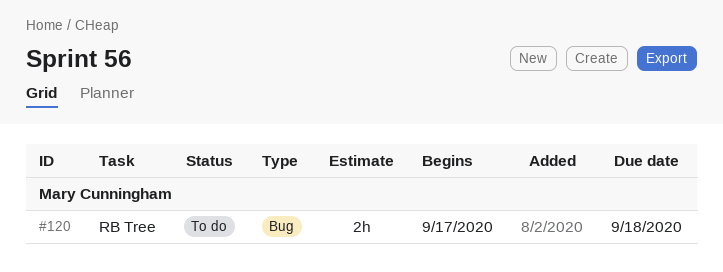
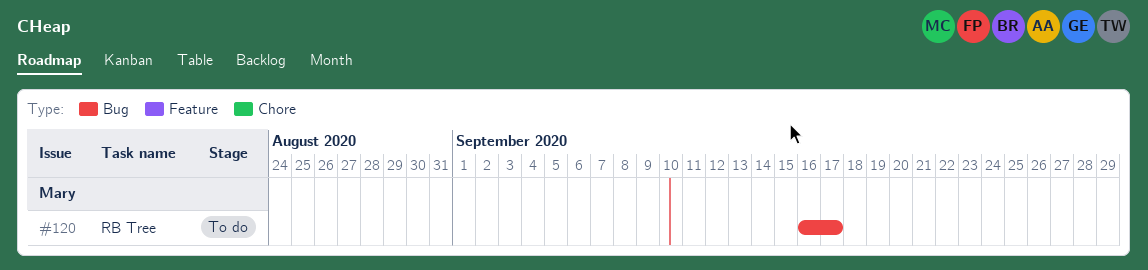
#120, start: Sep 17 -> Sep 16
#120, due: Sep 18 -> Sep 17

